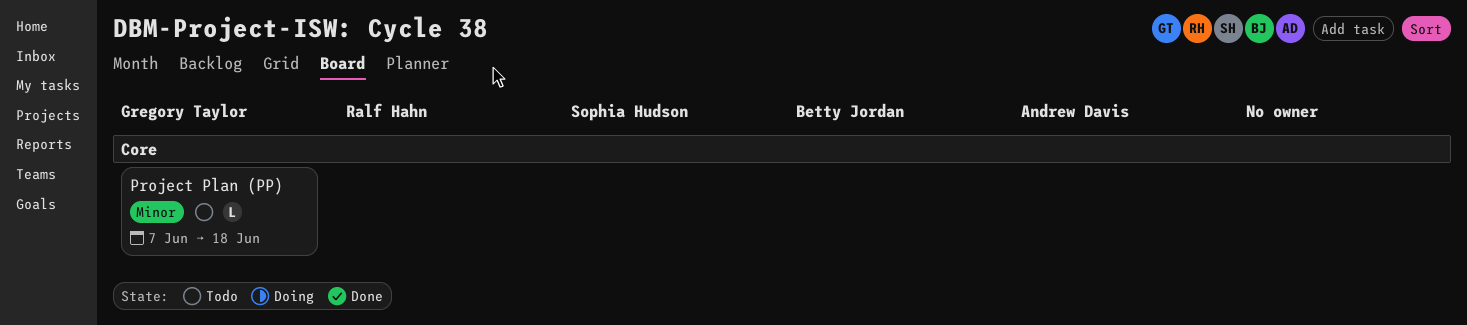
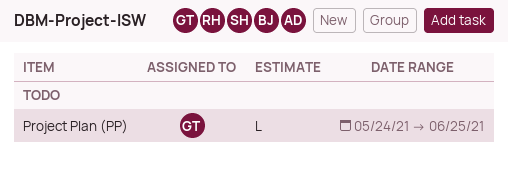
Project Plan (PP), start: Jun 7 -> May 24
Project Plan (PP), due: Jun 18 -> Jun 25

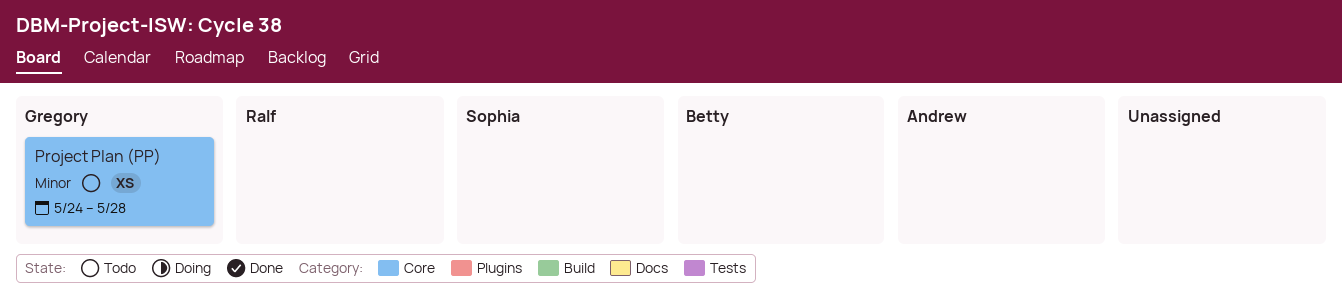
Project Plan (PP), estimate: L -> XS
Project Plan (PP), due: Jun 25 -> May 28

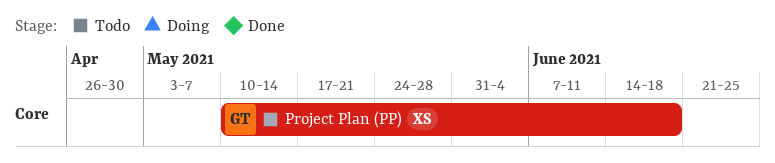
Project Plan (PP), start: May 24 -> May 10
Project Plan (PP), due: May 28 -> Jun 18

